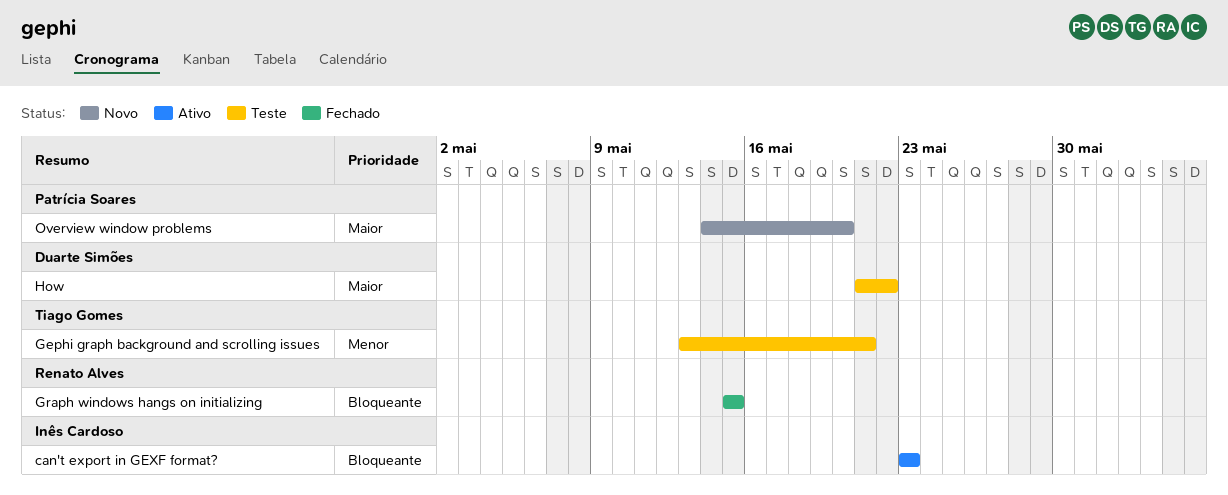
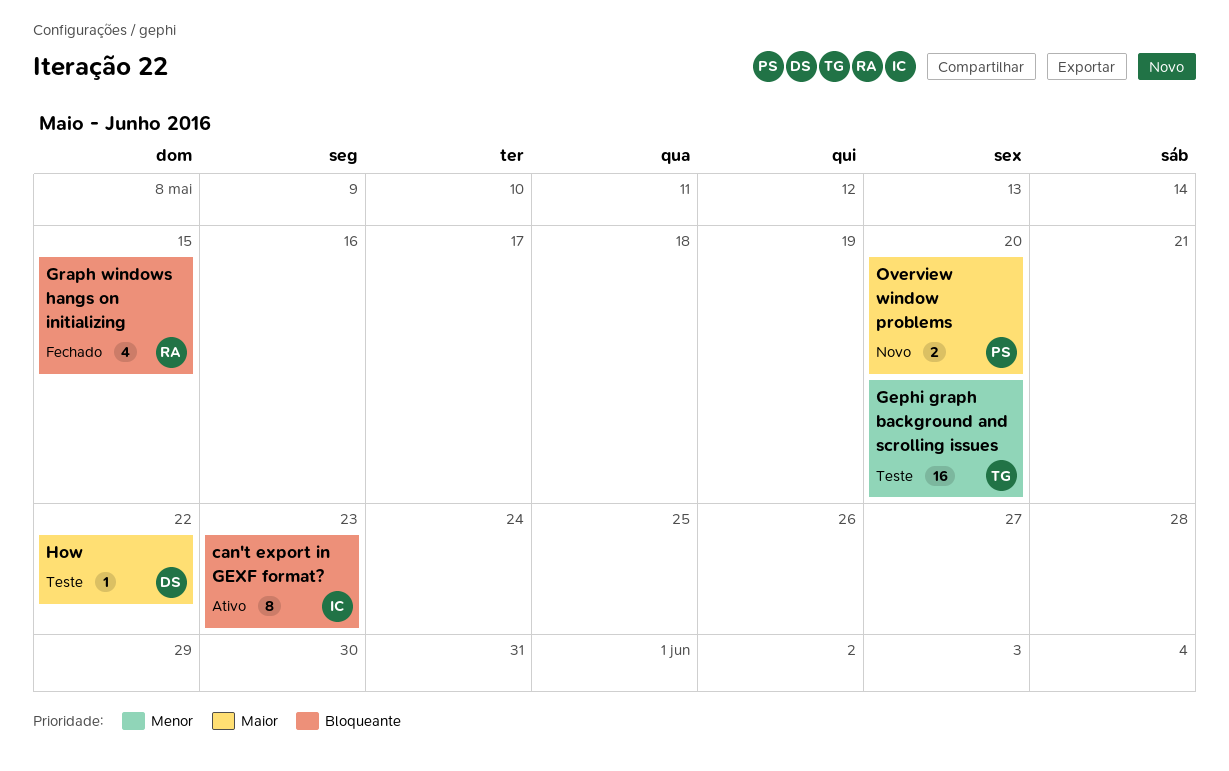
Gephi graph background and scrolling issues, due: May 21 -> May 20

